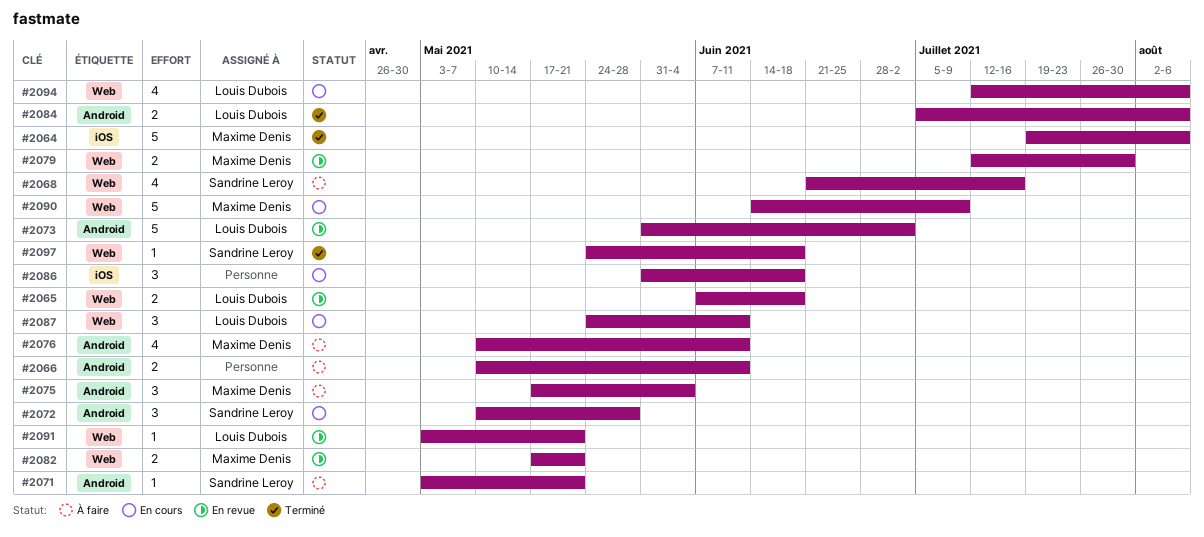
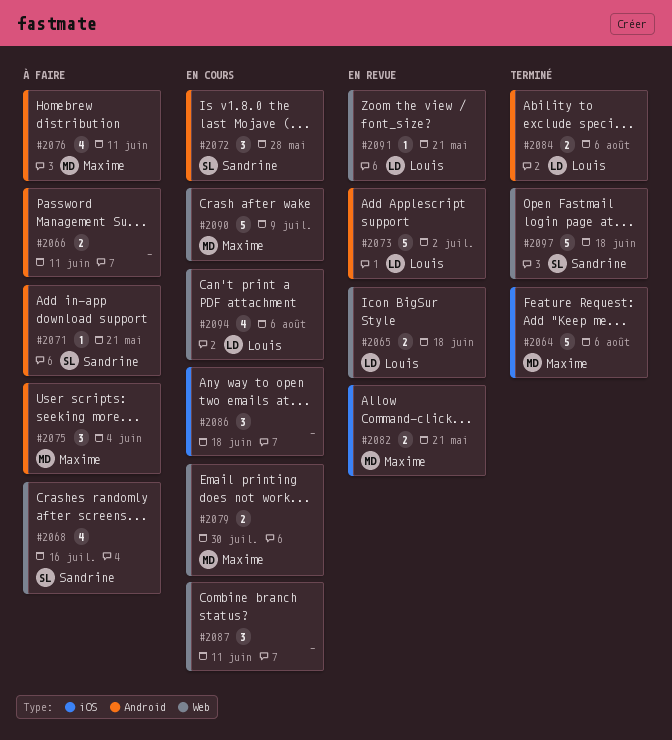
#2079, status: En revue -> En cours
#2082, label: Web -> iOS
#2087, owner: Louis Dubois -> none
#2097, estimate: 1 -> 5

